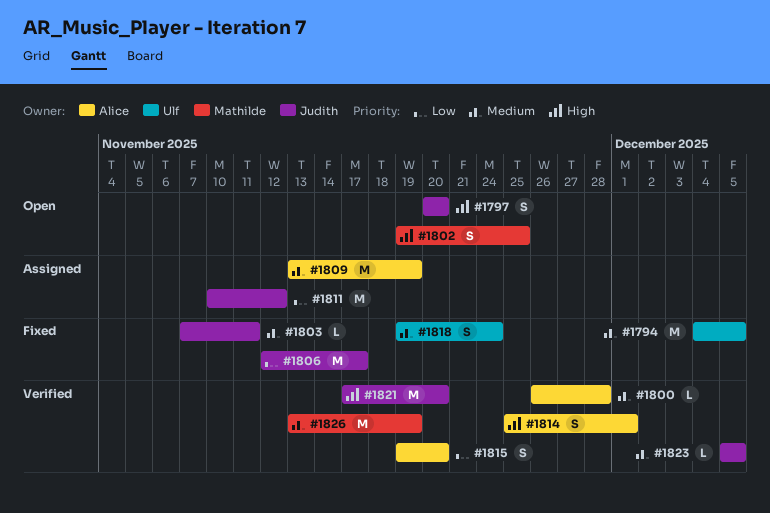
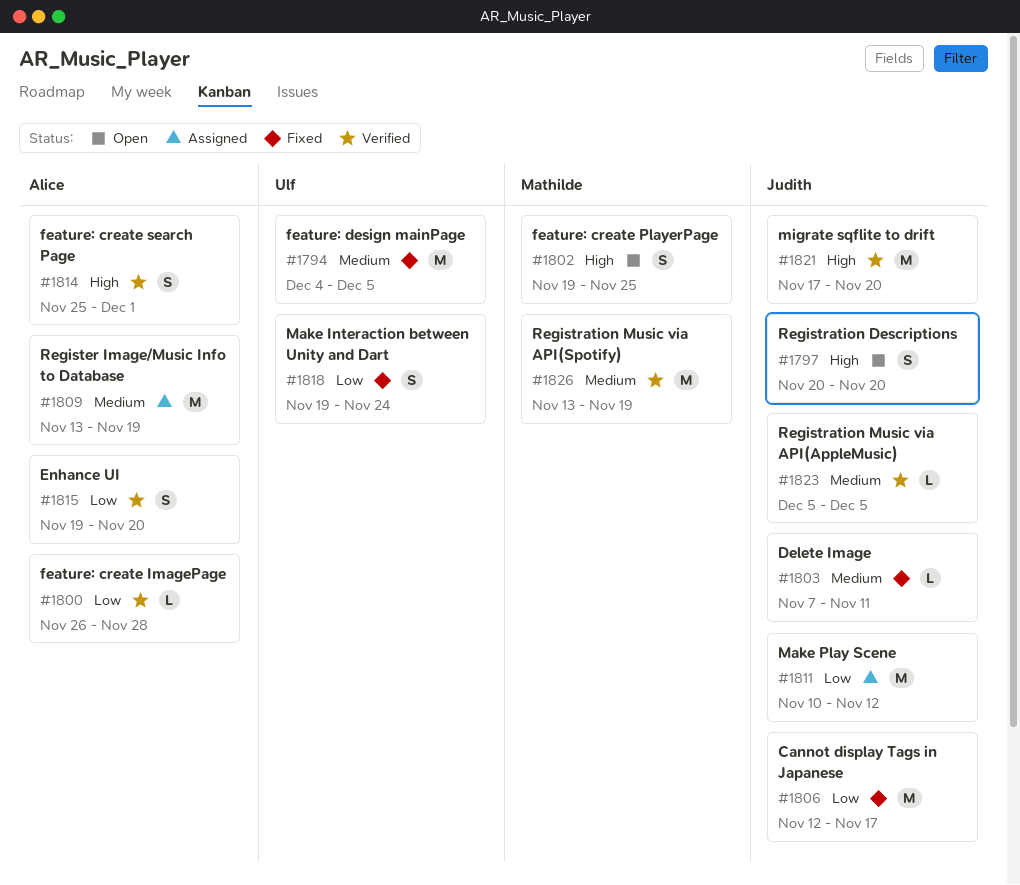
#1800, priority: Medium -> Low
#1818, priority: Medium -> Low

